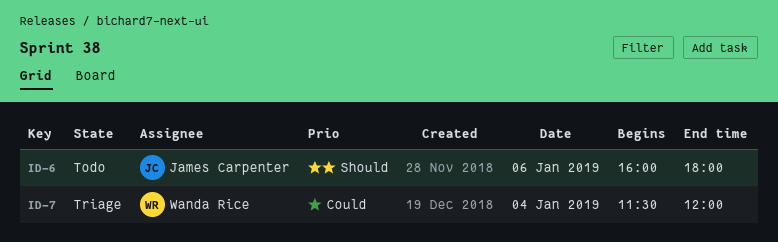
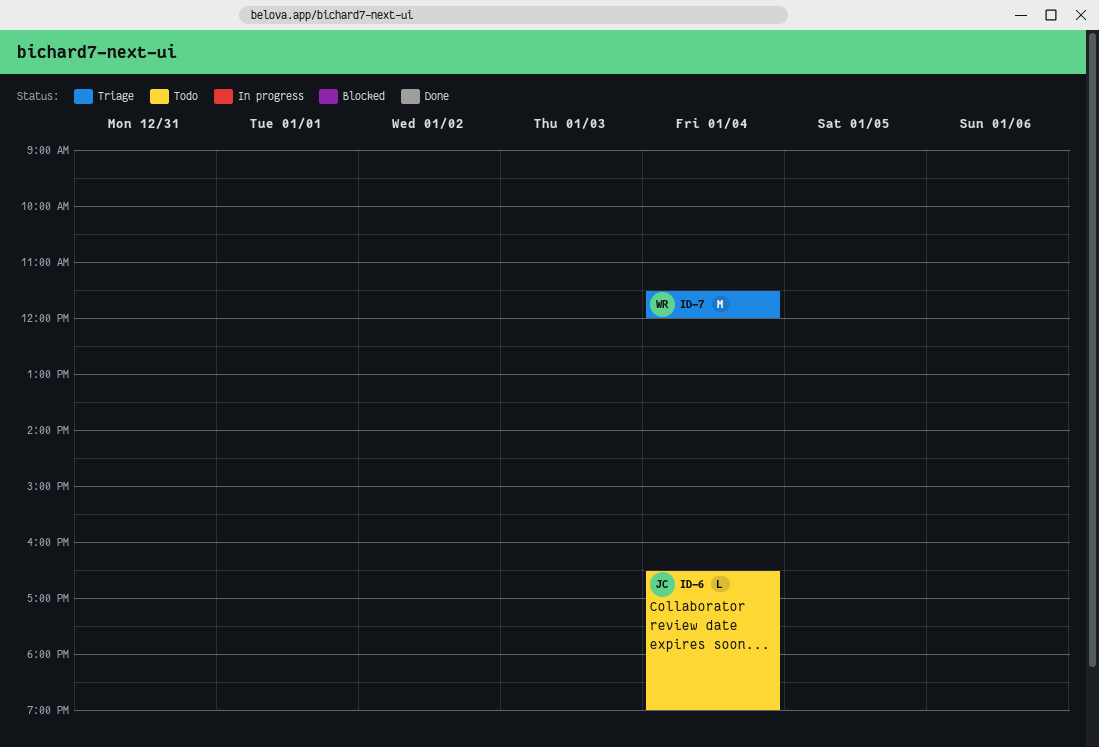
ID-6, day: Jan 6 -> Jan 4
ID-6, begins: 16:00 -> 16:30
ID-6, ends: 18:00 -> 19:00

